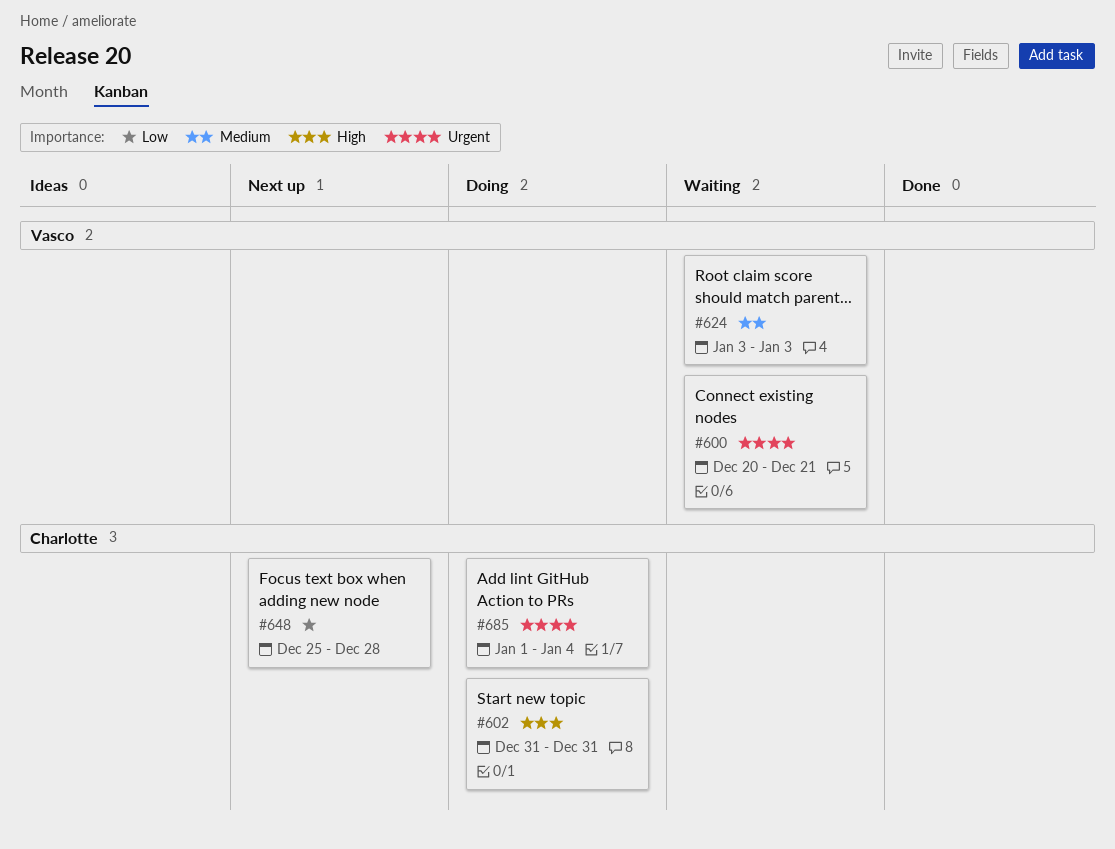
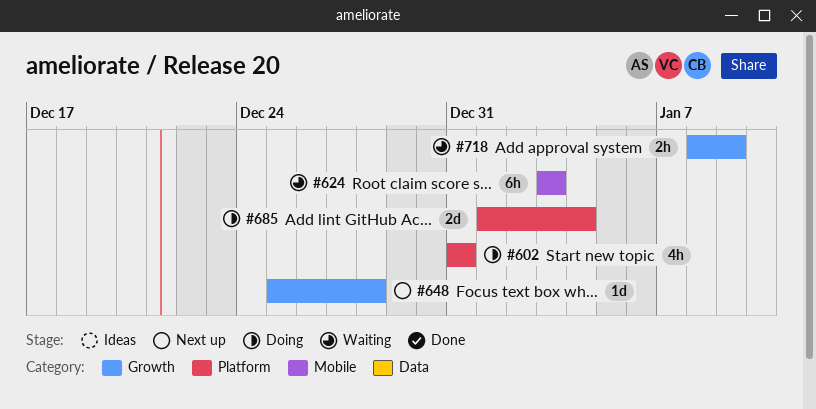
#600: present -> none
#718: none -> present

